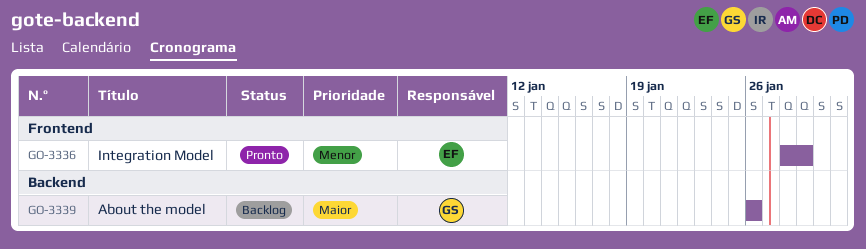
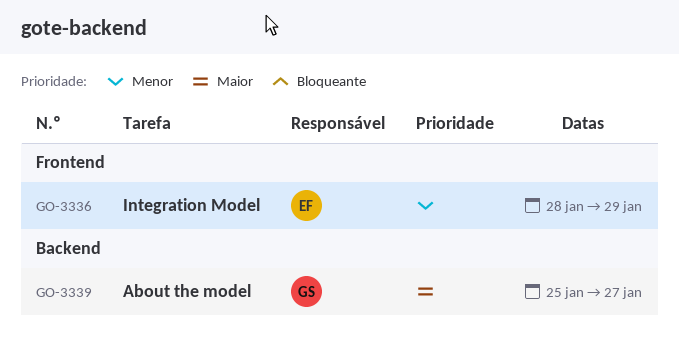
GO-3339, start: Jan 26 -> Jan 25
GO-3339, due: Jan 26 -> Jan 27

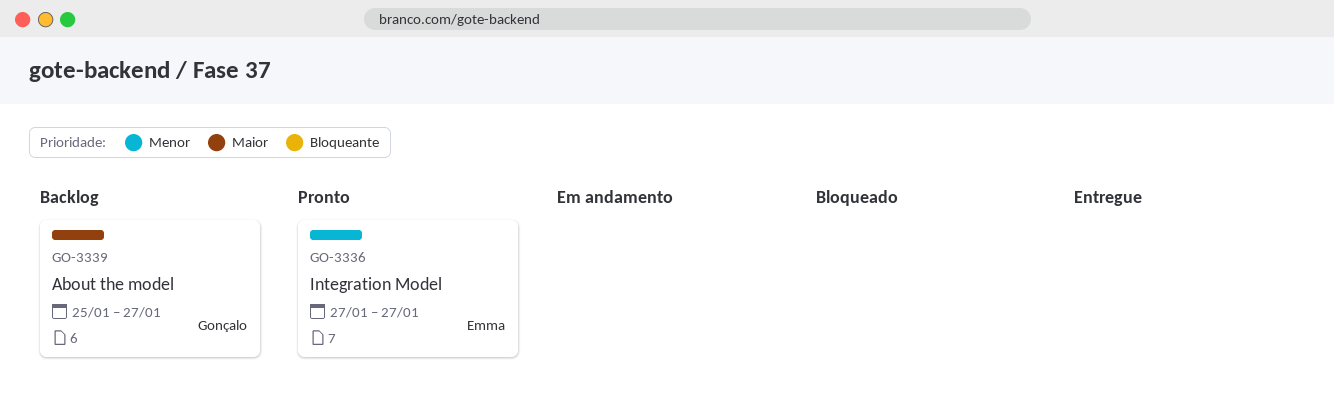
GO-3336, start: Jan 28 -> Jan 27
GO-3336, due: Jan 29 -> Jan 27

